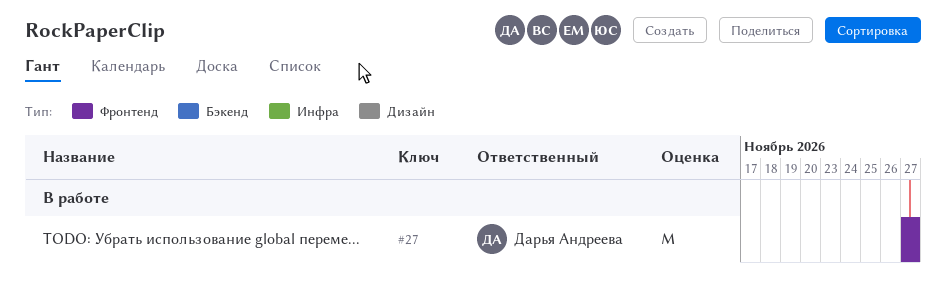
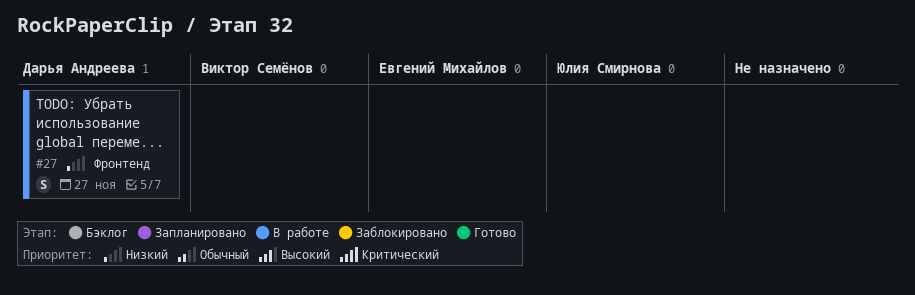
#27, estimate: M -> S

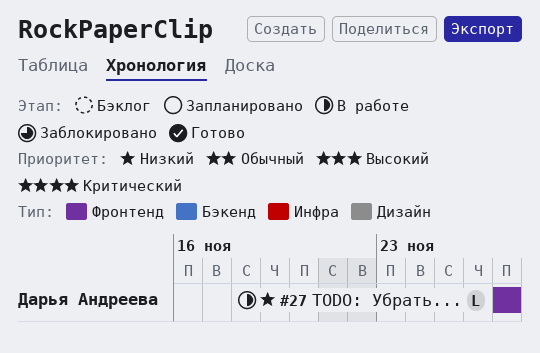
#27, estimate: S -> L

